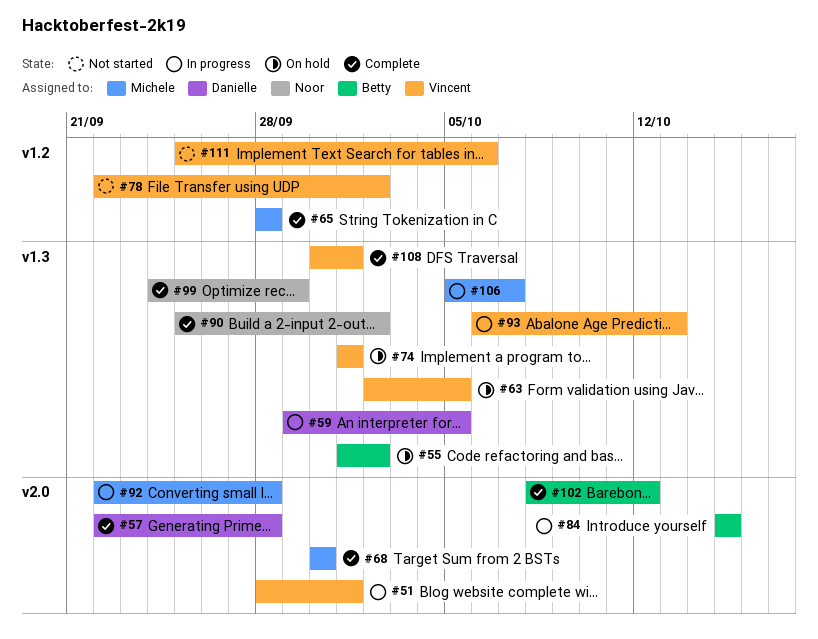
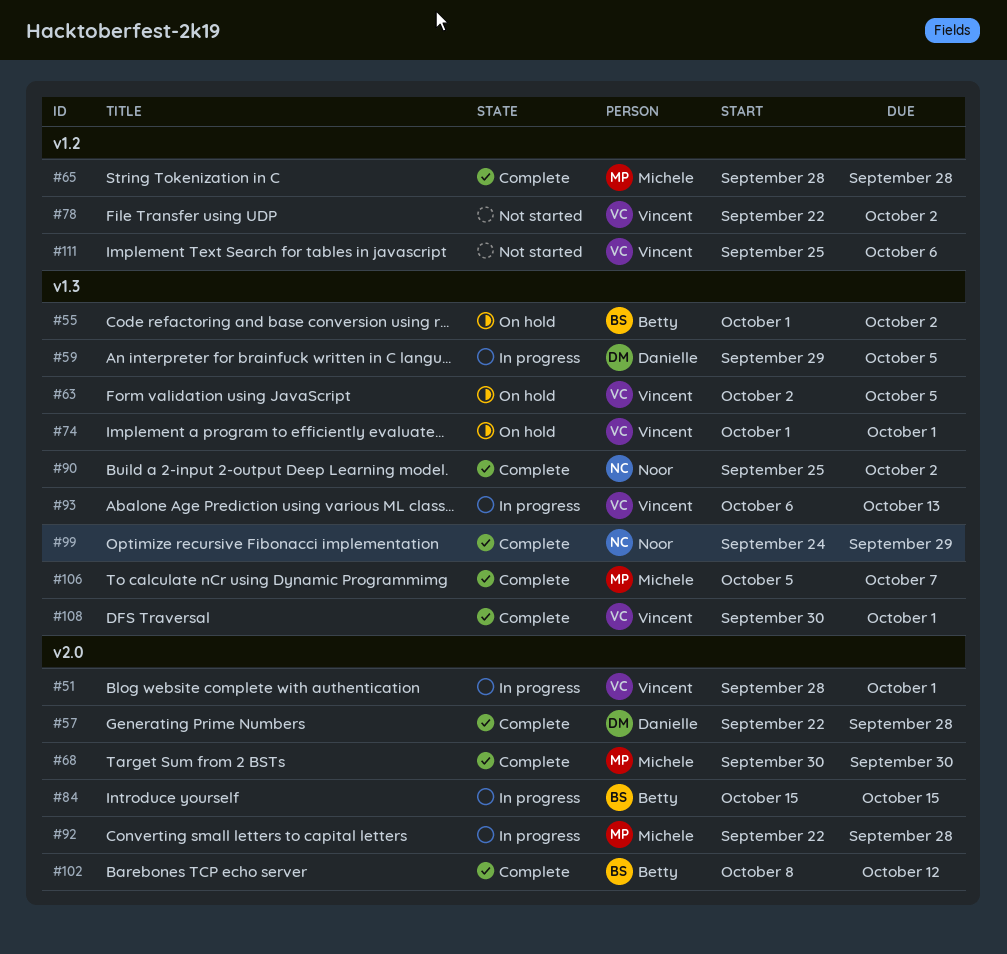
#106, status: In progress -> Complete

